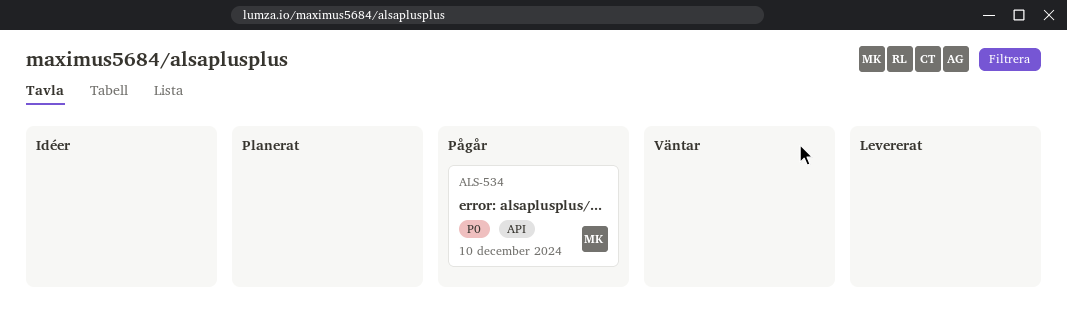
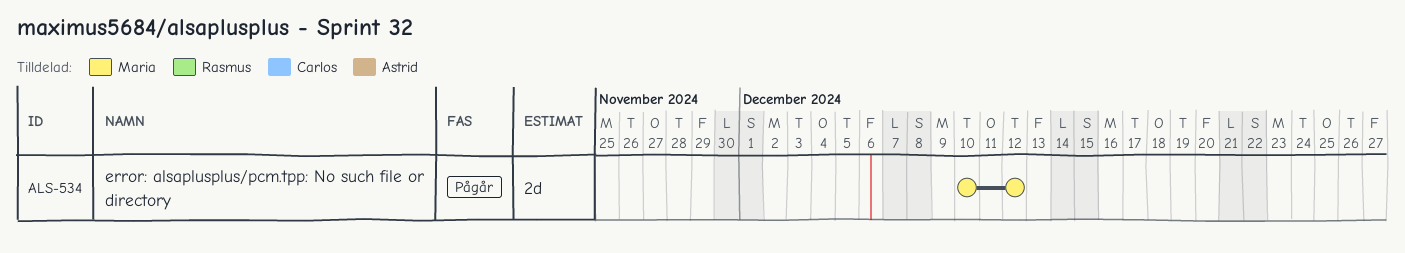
ALS-534, due: Dec 10 -> Dec 12

